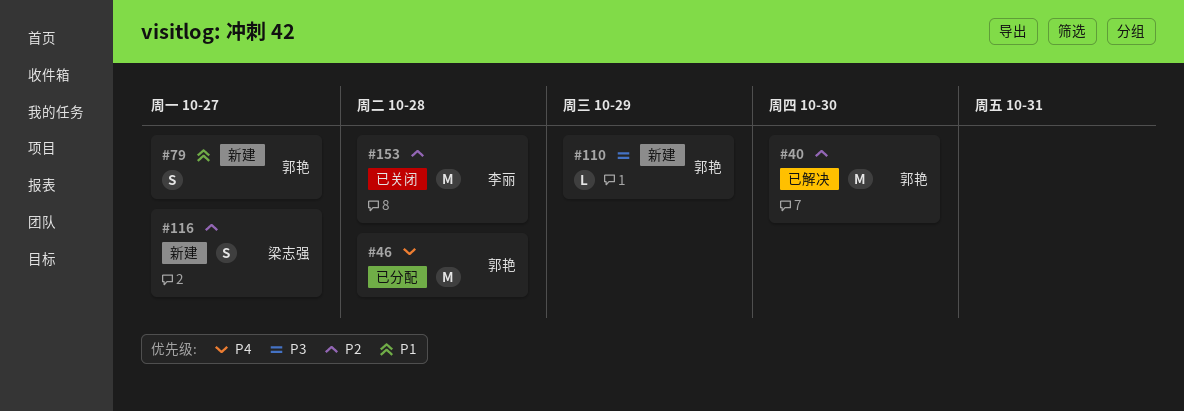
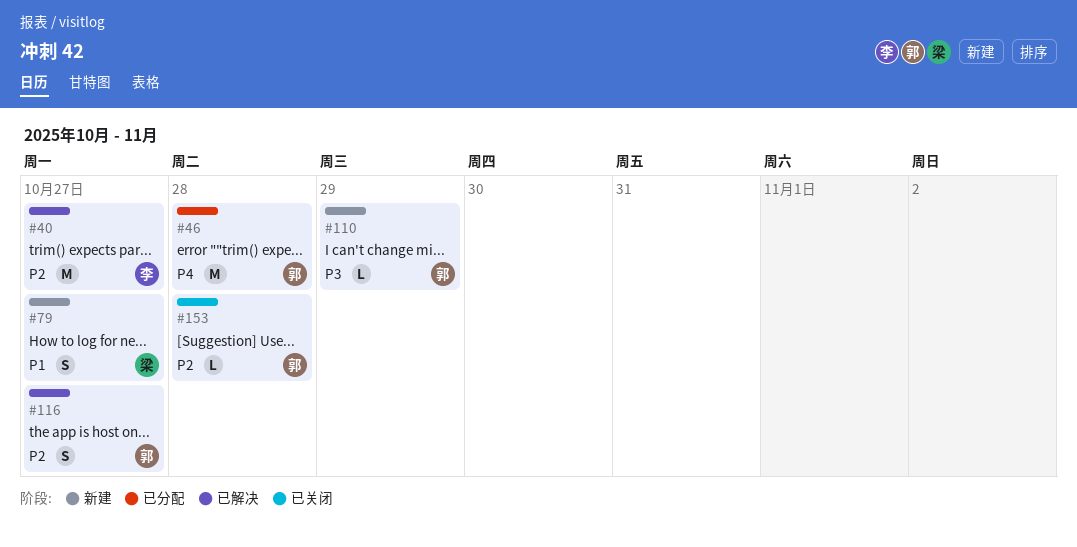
#40, owner: 郭艳 -> 李丽
#40, due: Oct 30 -> Oct 27
#79, owner: 郭艳 -> 梁志强
#116, status: 新建 -> 已解决
#116, owner: 梁志强 -> 郭艳
#153, owner: 李丽 -> 郭艳
#153, estimate: M -> L

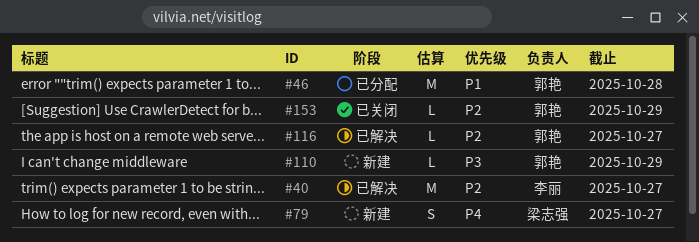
#46, priority: P4 -> P1
#79, priority: P1 -> P4
#116, estimate: S -> L
#153, due: Oct 28 -> Oct 29

